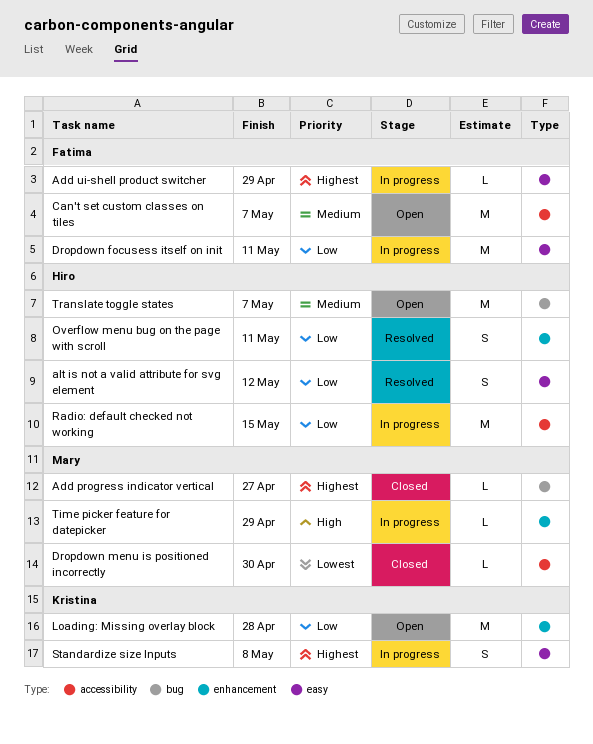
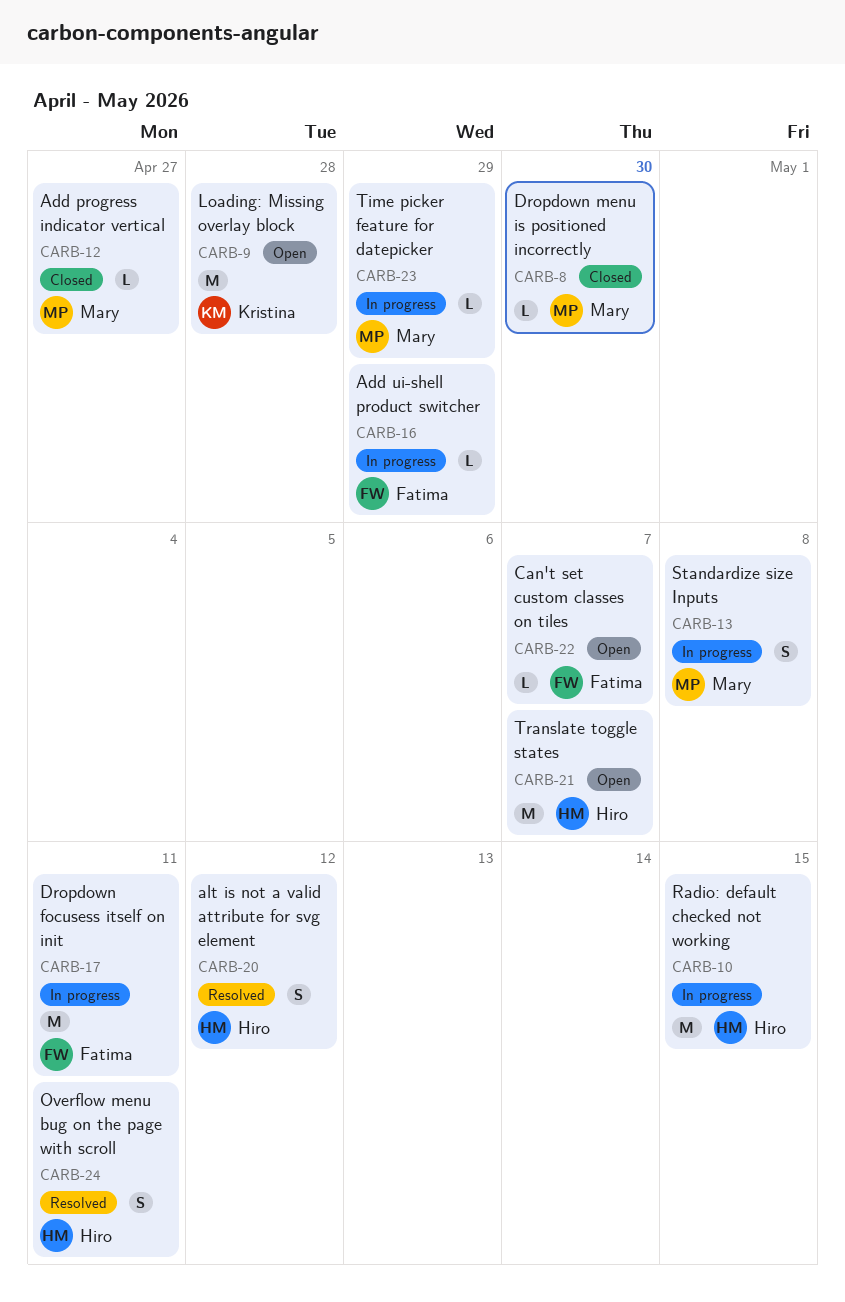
Can't set custom classes on tiles, estimate: M -> L
Standardize size Inputs, owner: Kristina -> Mary

